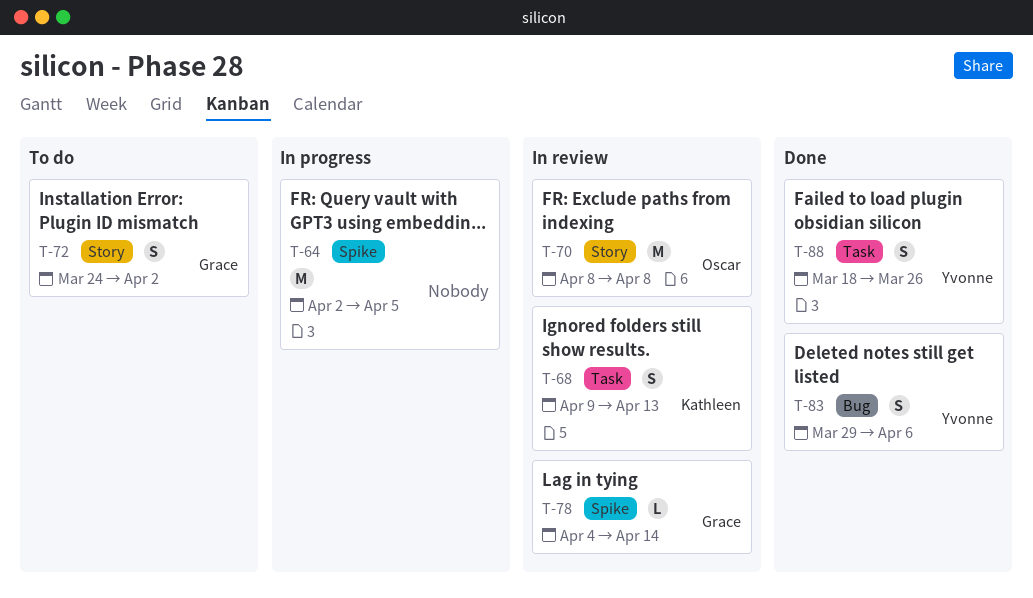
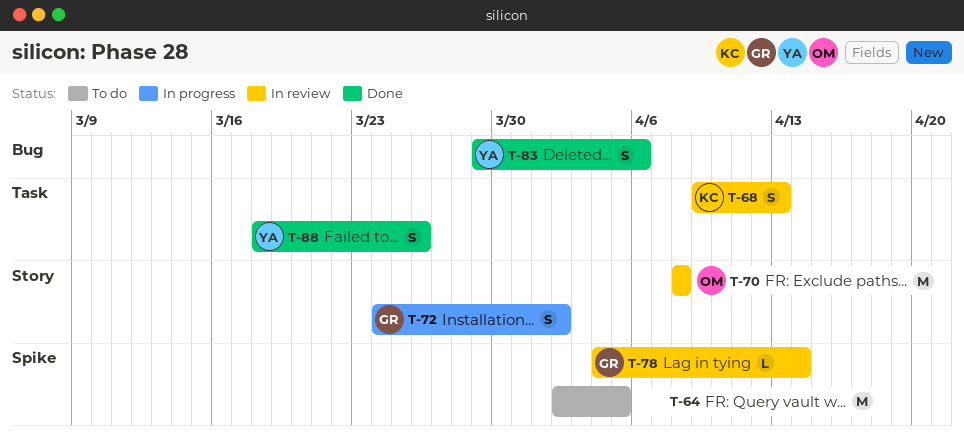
T-64, status: In progress -> To do
T-72, status: To do -> In progress

